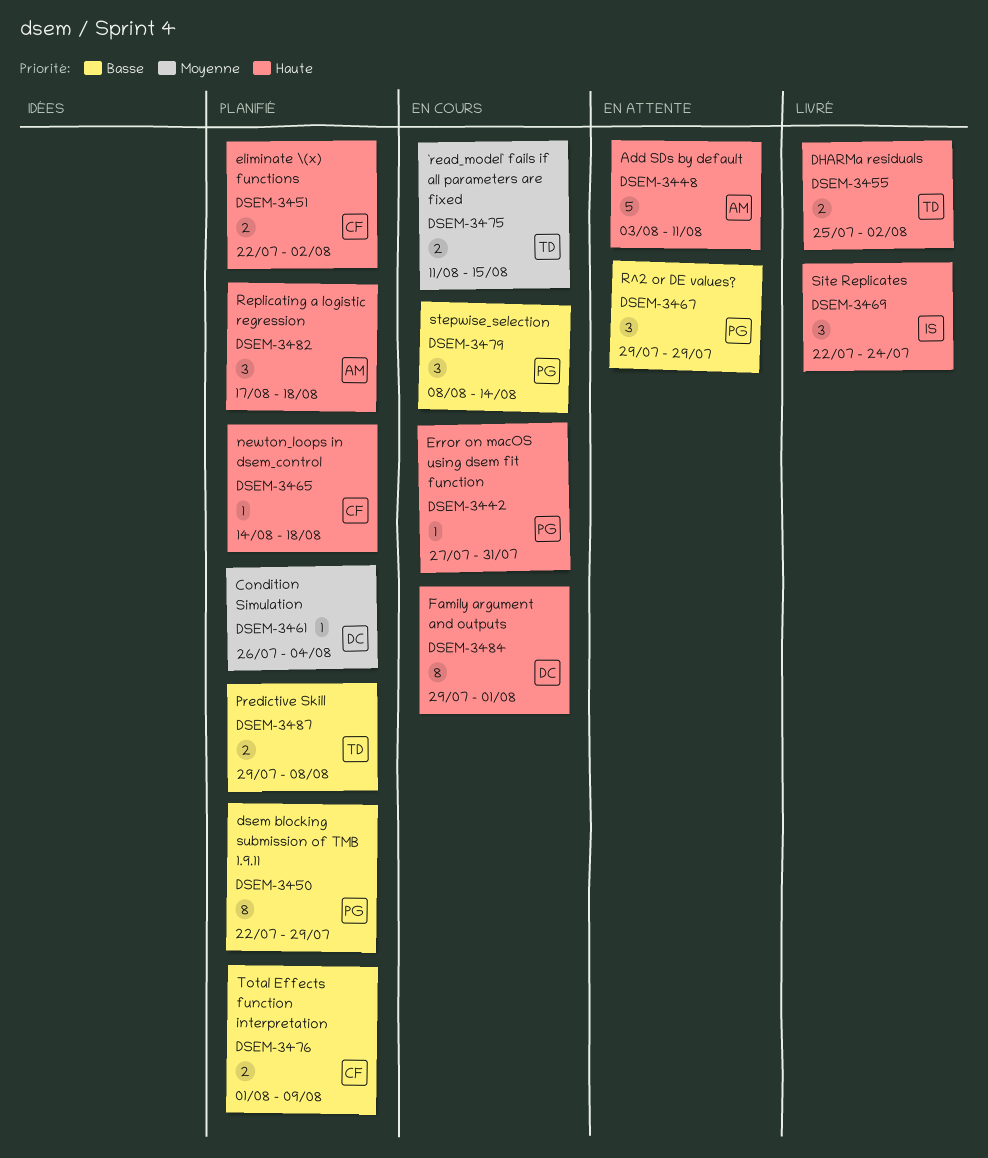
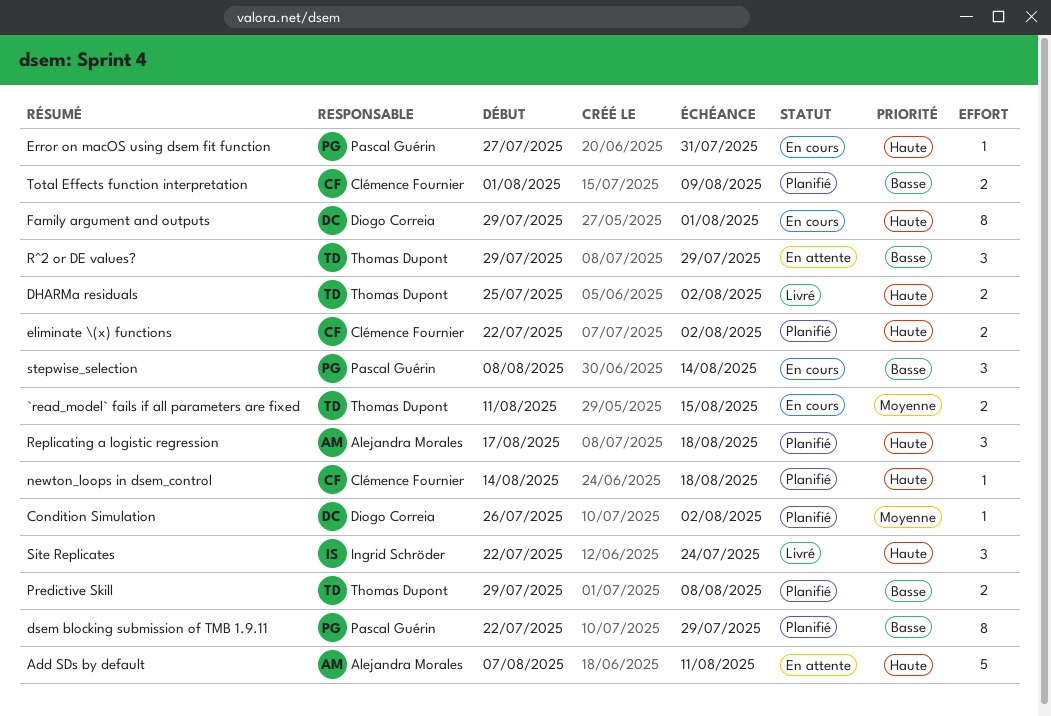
Add SDs by default, start: Aug 3 -> Aug 7
Condition Simulation, due: Aug 4 -> Aug 2
R^2 or DE values?, owner: Pascal Guérin -> Thomas Dupont

